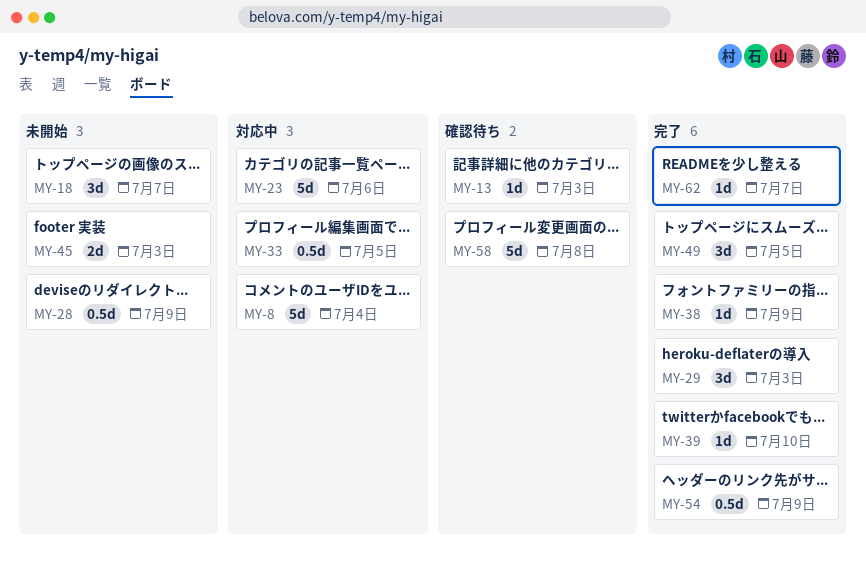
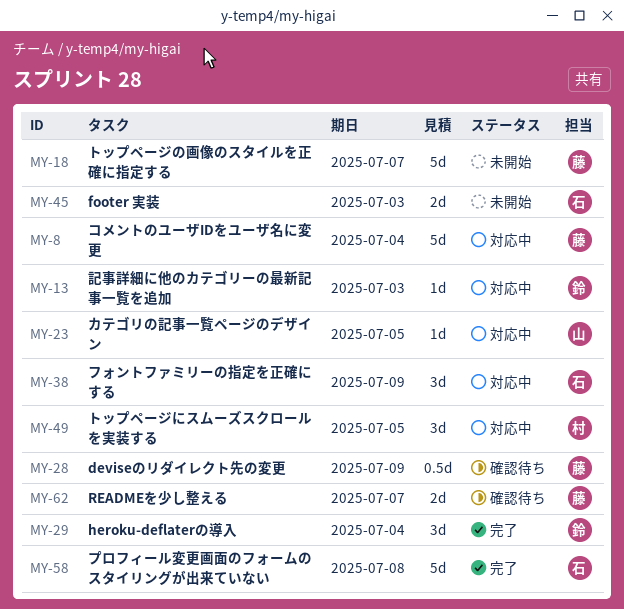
MY-13, status: 確認待ち -> 対応中
MY-18, estimate: 3d -> 5d
MY-23, estimate: 5d -> 1d
MY-23, due: Jul 6 -> Jul 5
MY-28, status: 未開始 -> 確認待ち
MY-29, due: Jul 3 -> Jul 4
MY-33: present -> none
MY-38, status: 完了 -> 対応中
MY-38, estimate: 1d -> 3d
MY-39: present -> none
MY-49, status: 完了 -> 対応中
MY-54: present -> none
MY-58, status: 確認待ち -> 完了
MY-62, status: 完了 -> 確認待ち
MY-62, estimate: 1d -> 2d

